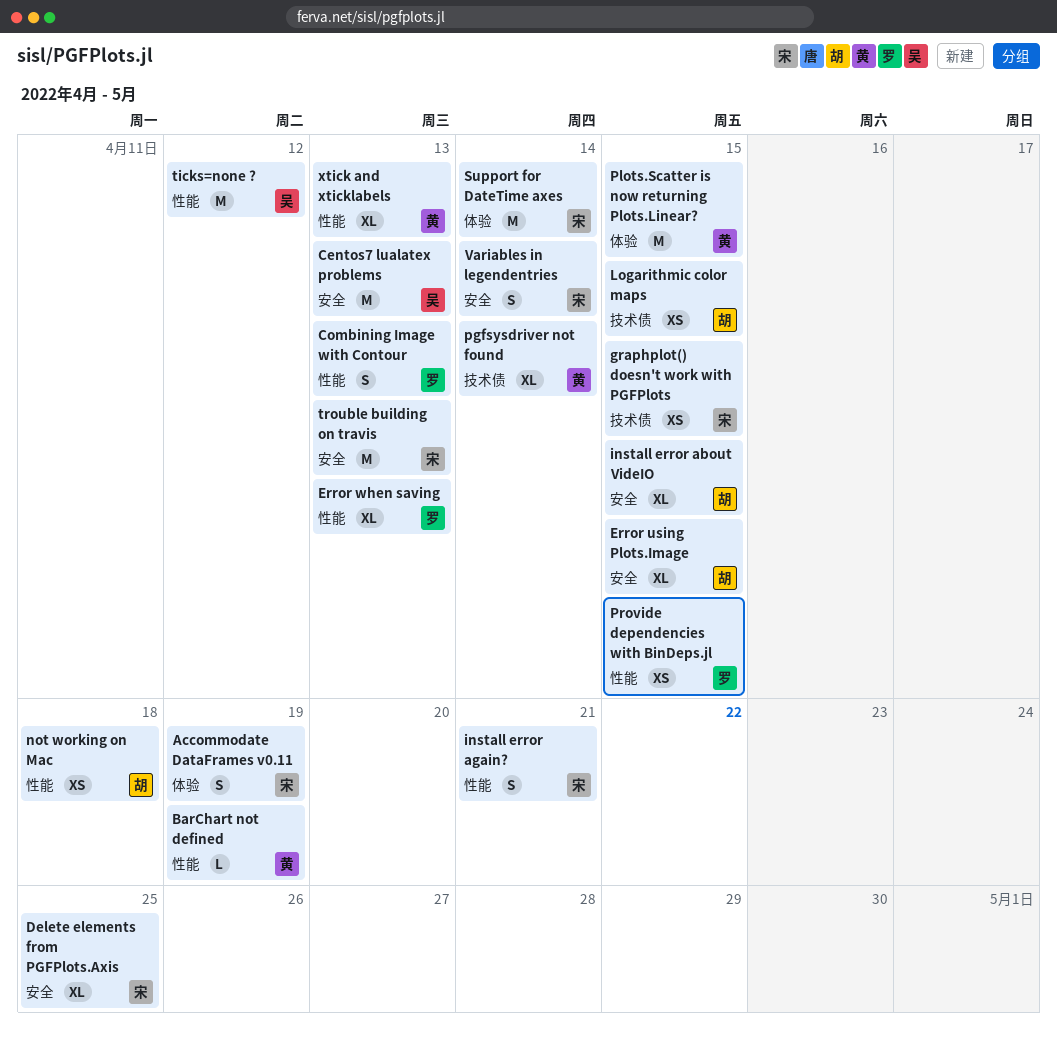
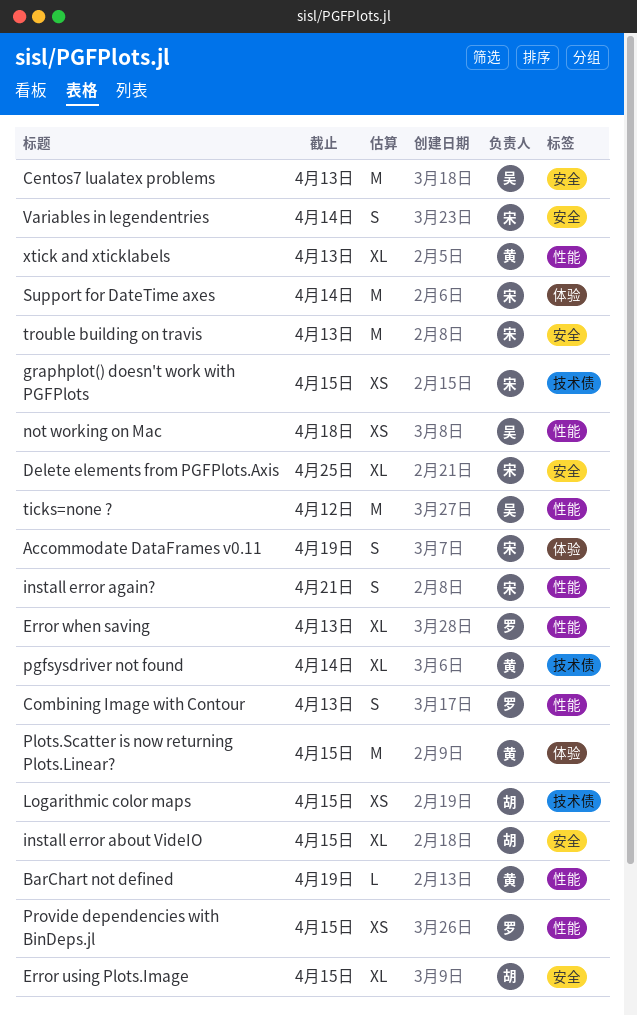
not working on Mac, owner: 胡 -> 吴

